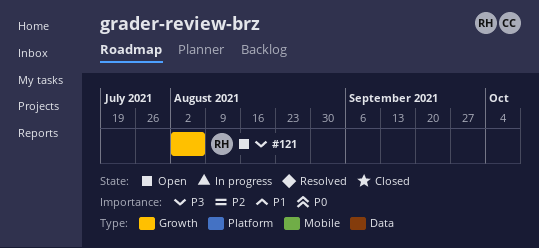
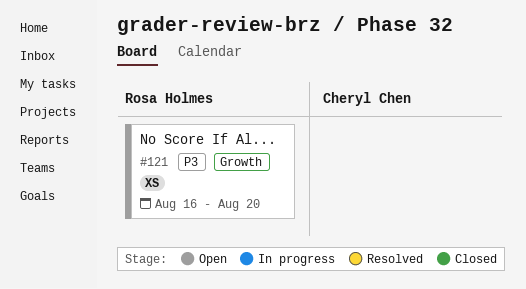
#121, start: Aug 2 -> Aug 16
#121, due: Aug 6 -> Aug 20

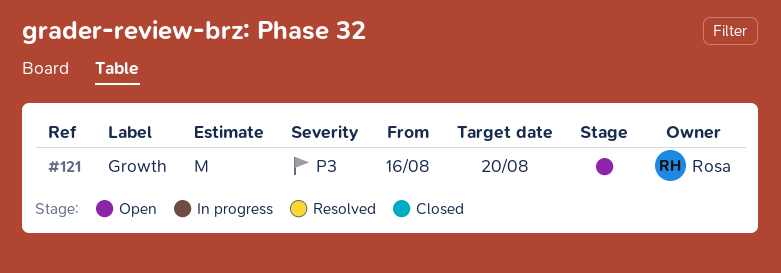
#121, estimate: XS -> M

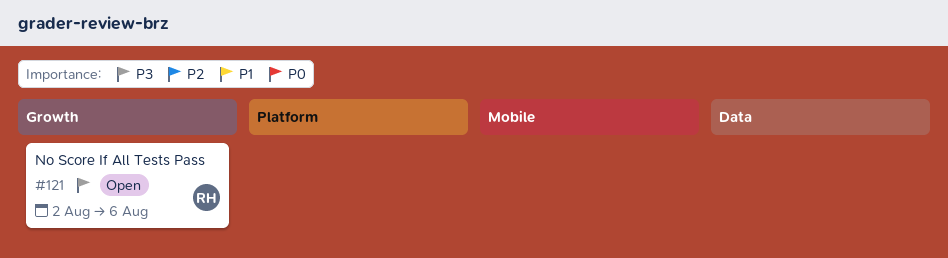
#121, start: Aug 16 -> Aug 2
#121, due: Aug 20 -> Aug 6

